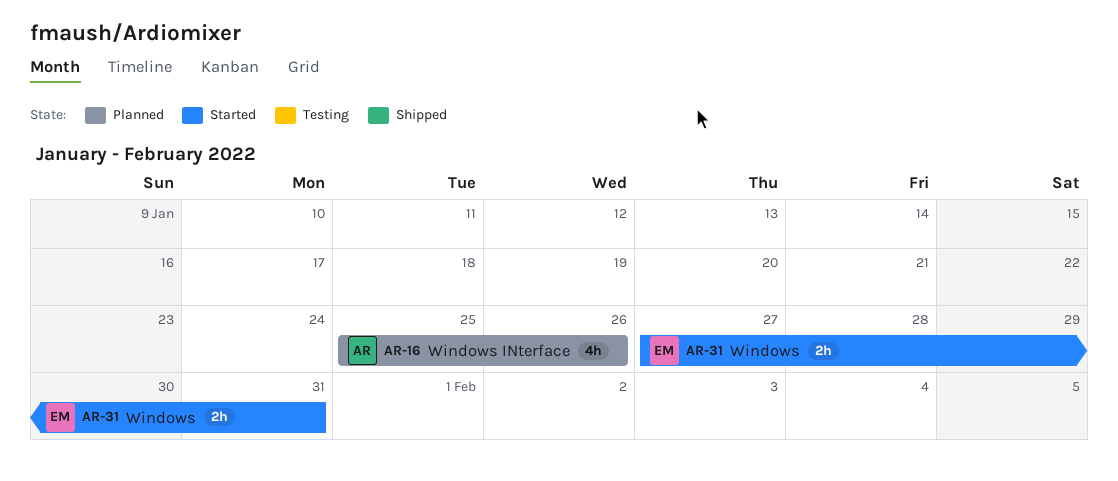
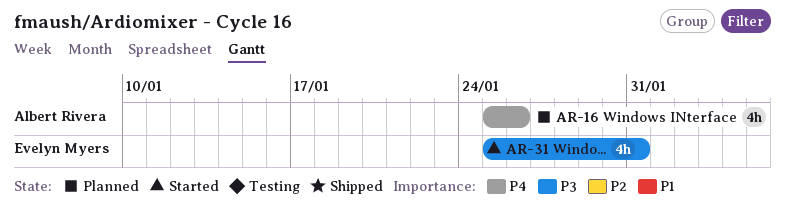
AR-31, estimate: 2h -> 4h
AR-31, start: Jan 27 -> Jan 25

